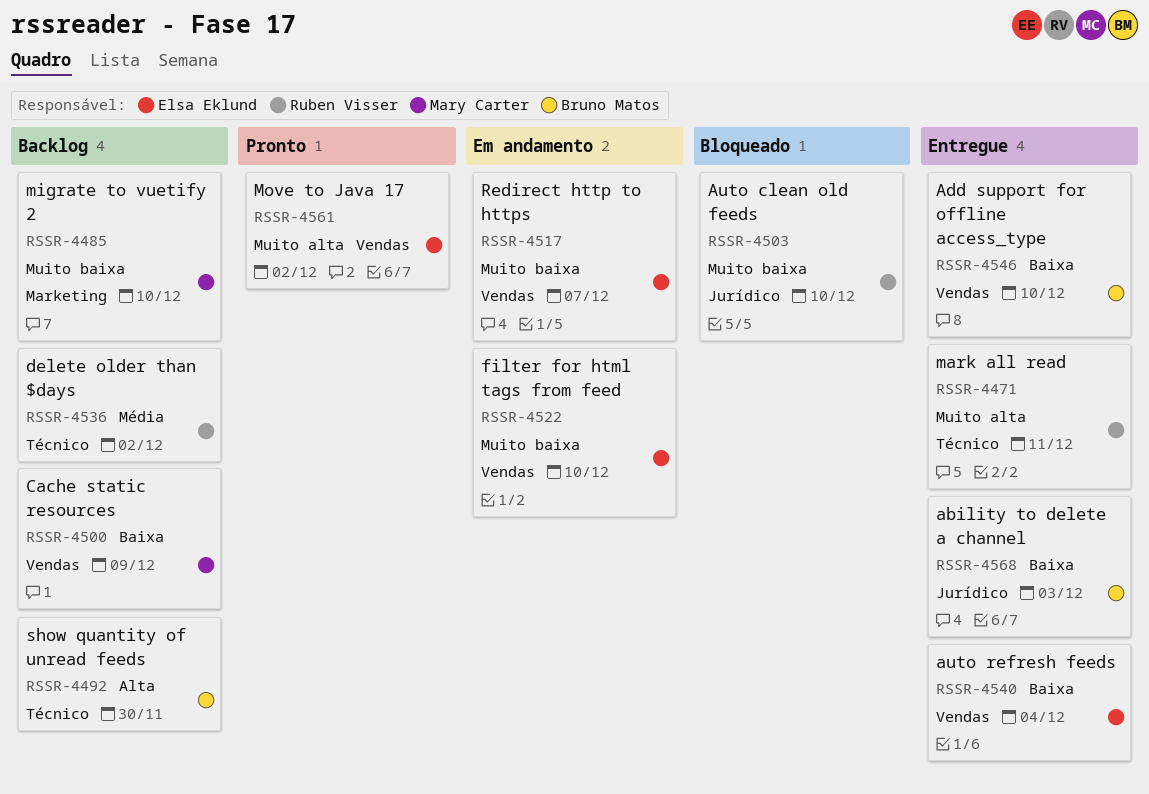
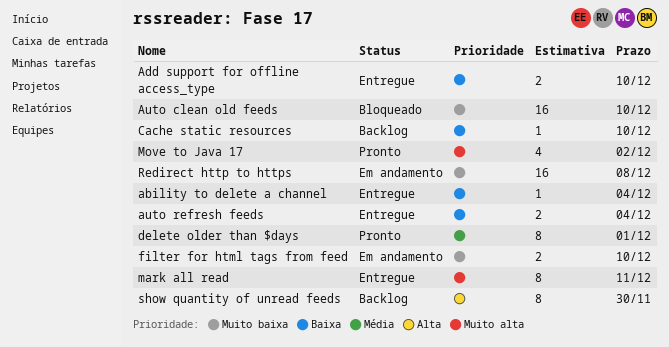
ability to delete a channel, due: Dec 3 -> Dec 4
Cache static resources, due: Dec 9 -> Dec 10
delete older than $days, status: Backlog -> Pronto
delete older than $days, due: Dec 2 -> Dec 1
migrate to vuetify 2: present -> none
Redirect http to https, due: Dec 7 -> Dec 8

